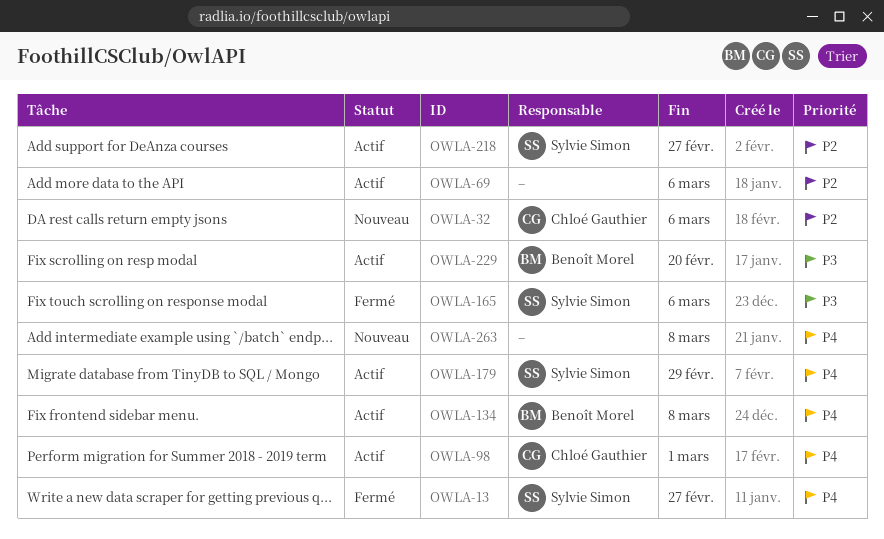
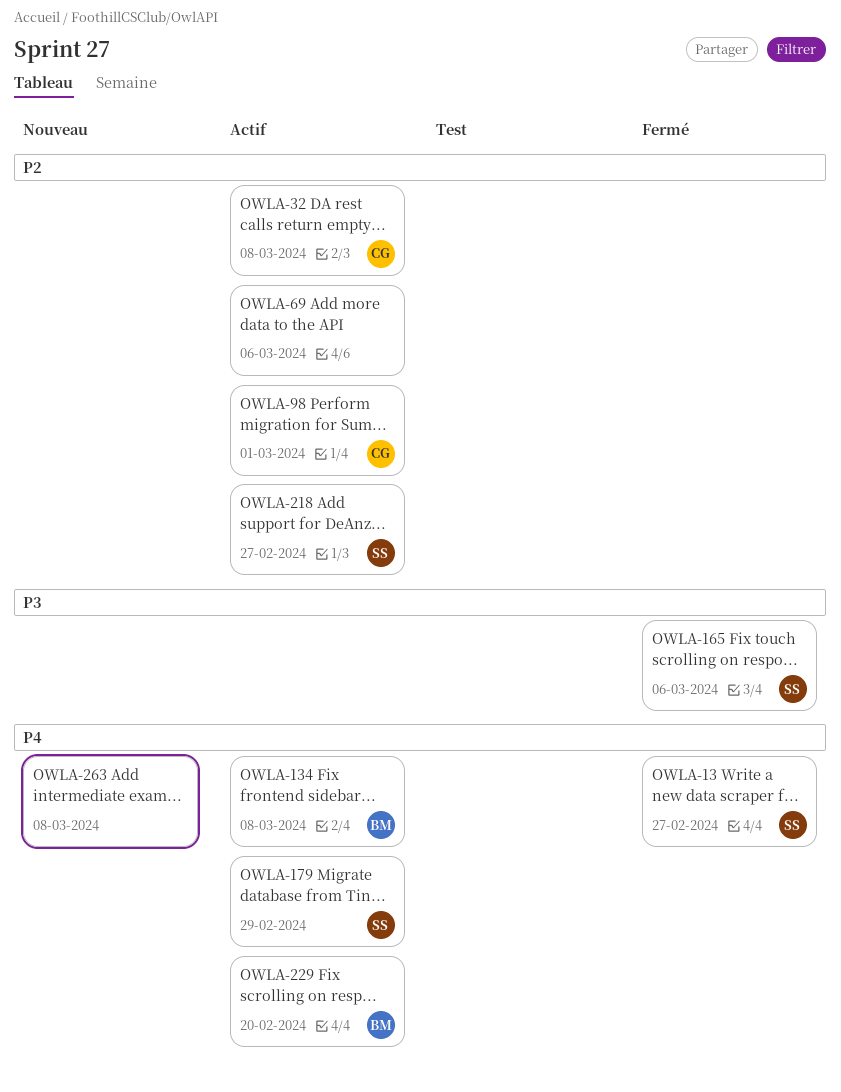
OWLA-32, status: Nouveau -> Actif
OWLA-32, due: Mar 6 -> Mar 8
OWLA-98, priority: P4 -> P2
OWLA-229, priority: P3 -> P4

